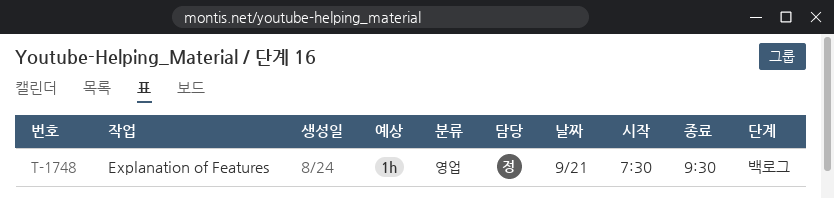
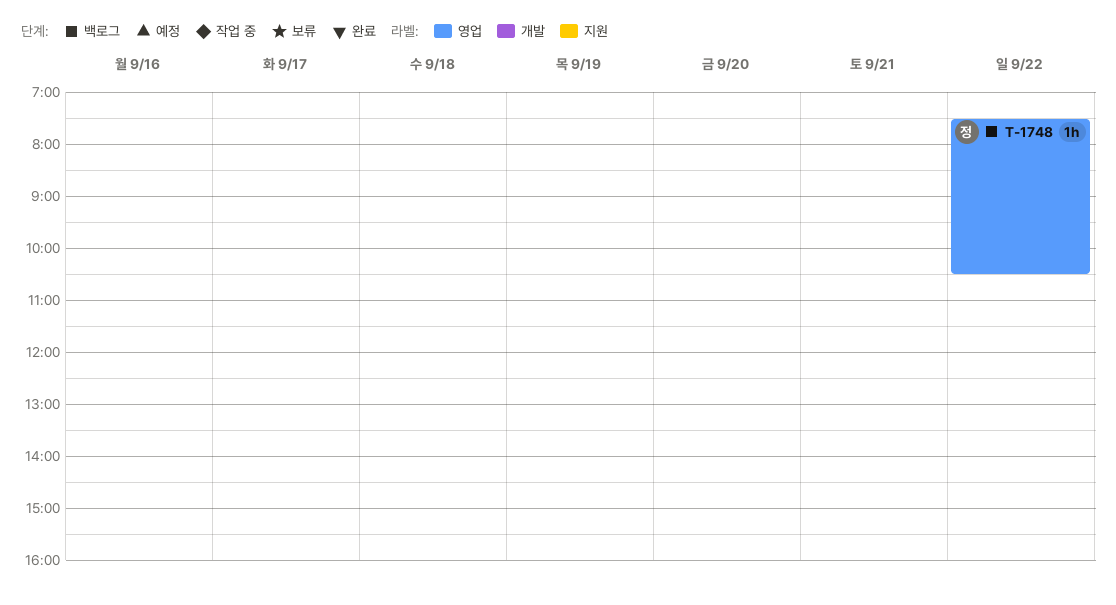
T-1748, day: Sep 21 -> Sep 22
T-1748, ends: 09:30 -> 10:30

